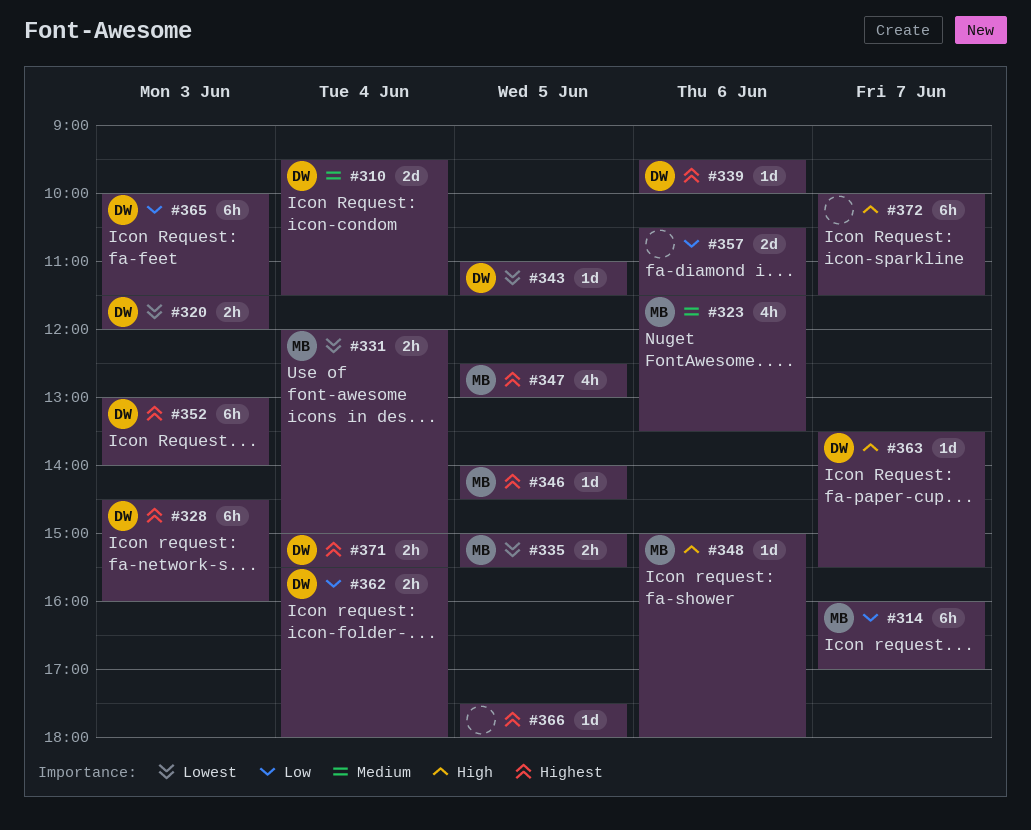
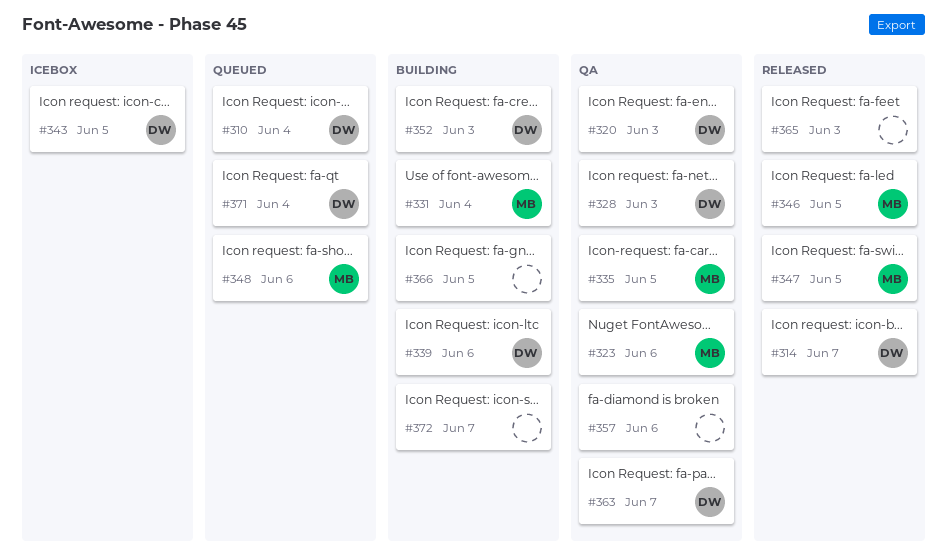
#314, owner: MB -> DW
#362: present -> none
#365, owner: DW -> none

